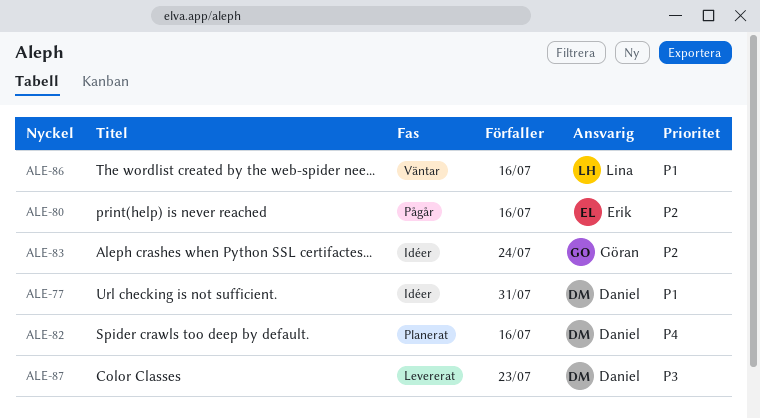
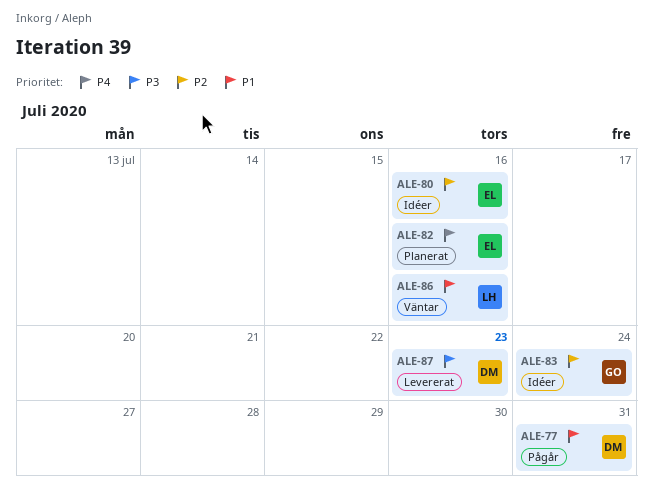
ALE-77, status: Idéer -> Pågår
ALE-80, status: Pågår -> Idéer
ALE-82, owner: Daniel -> Erik

